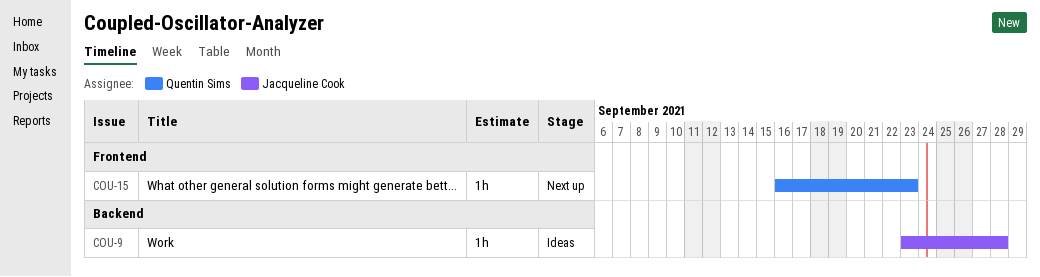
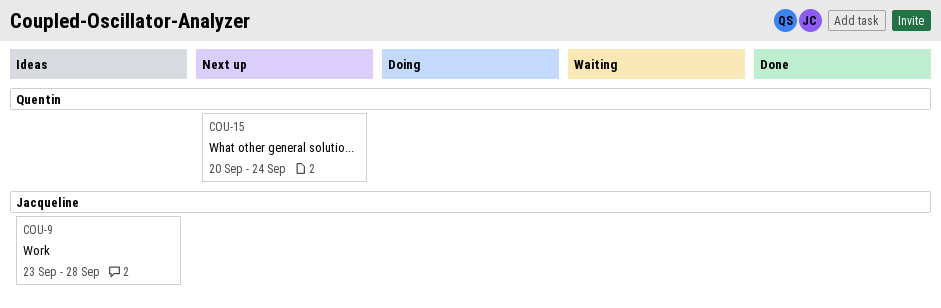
COU-15, start: Sep 16 -> Sep 20
COU-15, due: Sep 23 -> Sep 24

